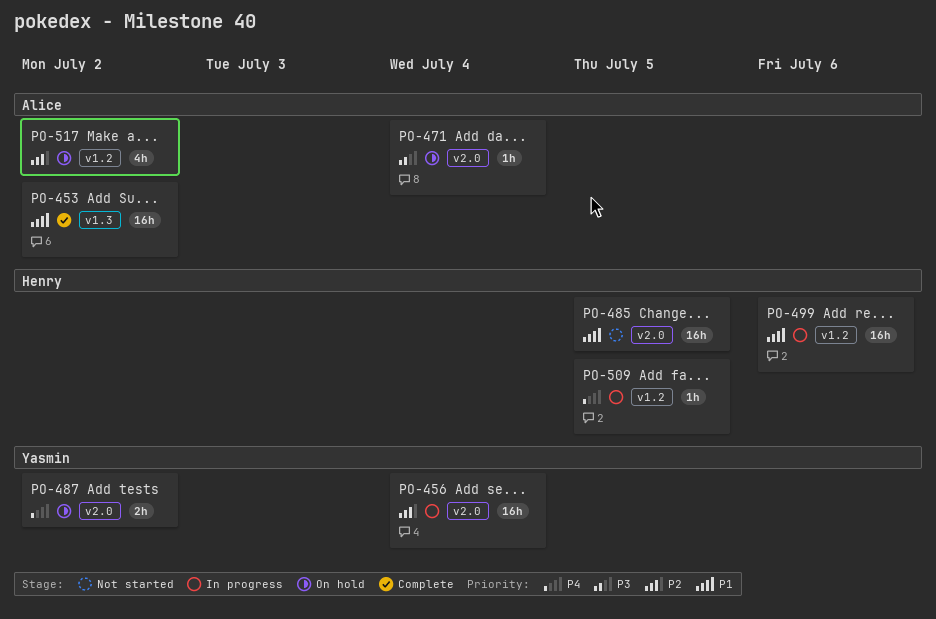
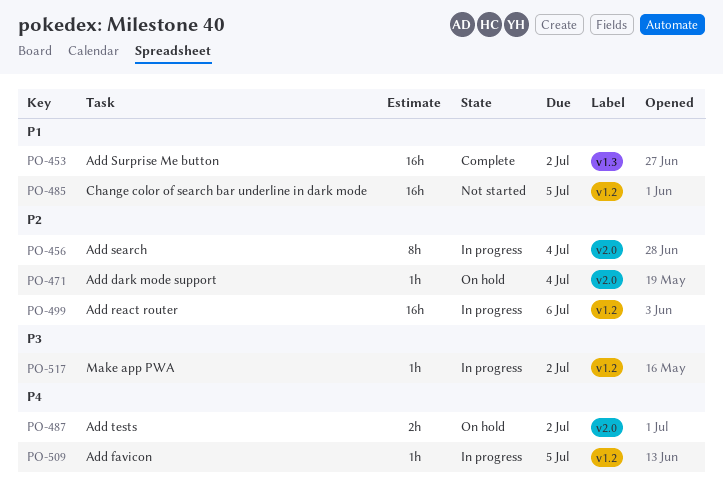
PO-456, estimate: 16h -> 8h
PO-471, priority: P3 -> P2
PO-485, label: v2.0 -> v1.2
PO-499, priority: P1 -> P2
PO-517, status: On hold -> In progress
PO-517, priority: P2 -> P3
PO-517, estimate: 4h -> 1h

